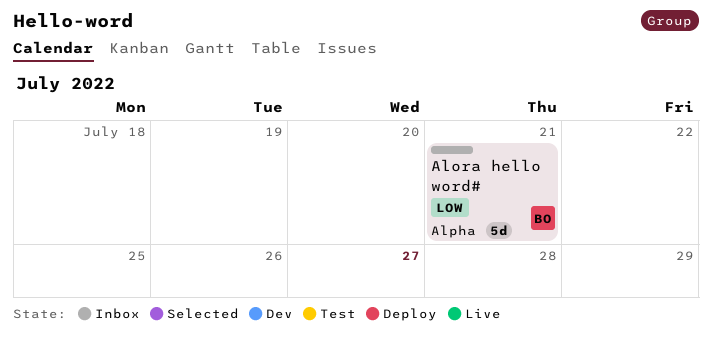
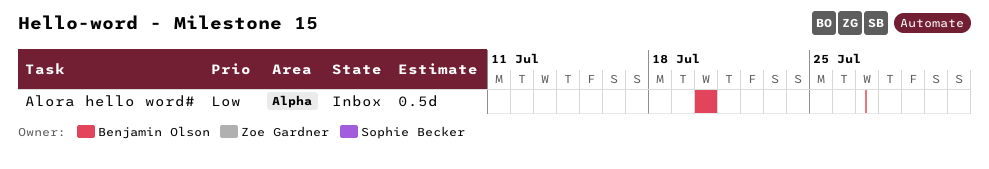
Alora hello word#, estimate: 5d -> 0.5d
Alora hello word#, due: Jul 21 -> Jul 20

